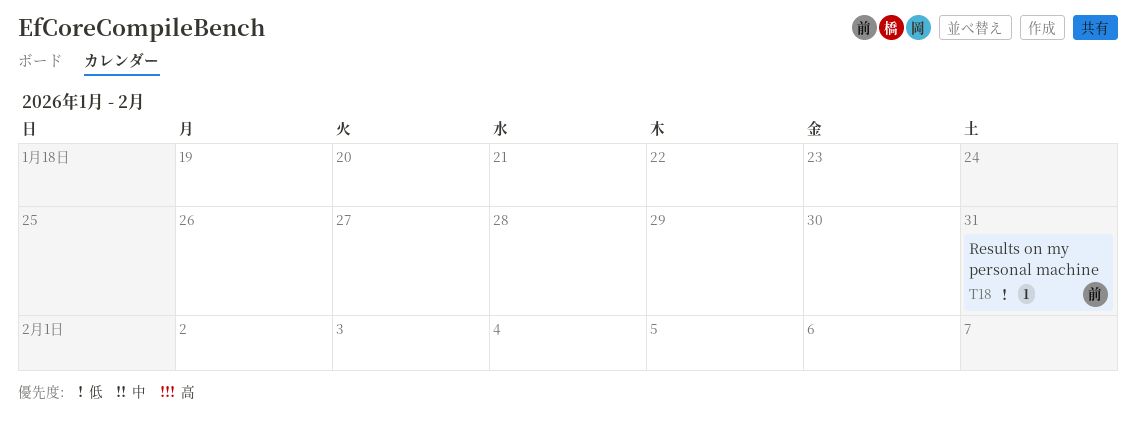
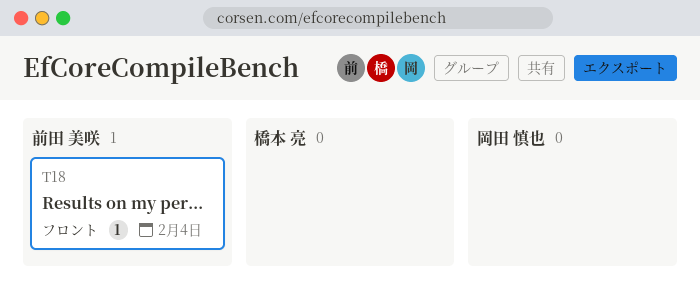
T18, due: Jan 31 -> Feb 4

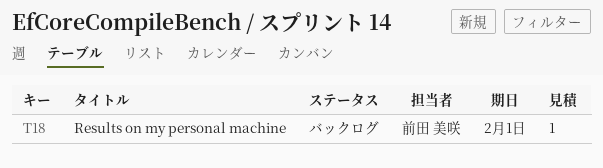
T18, due: Feb 4 -> Feb 1

